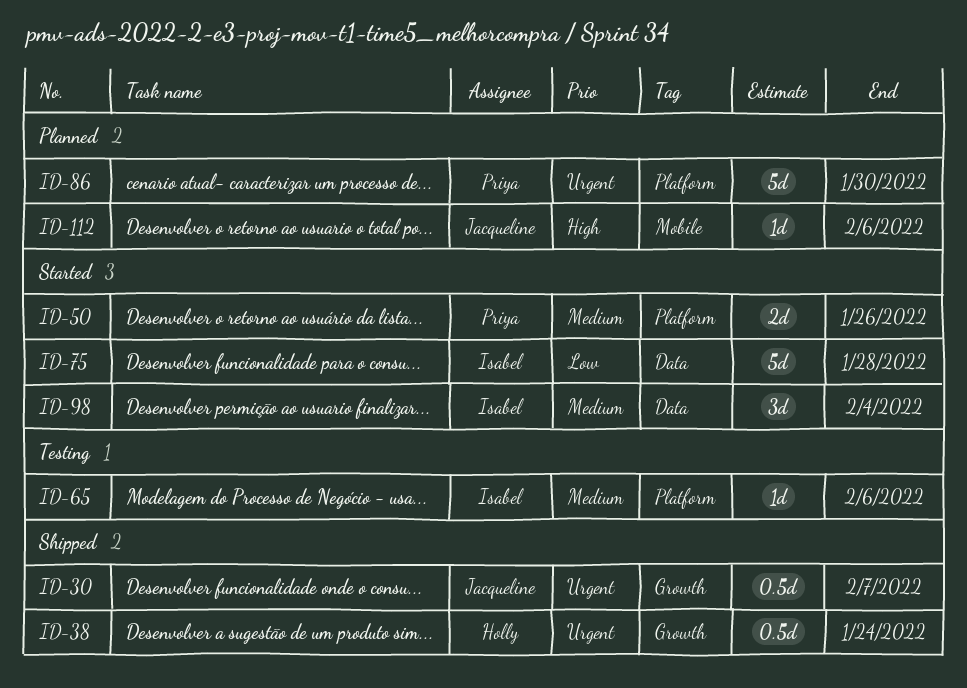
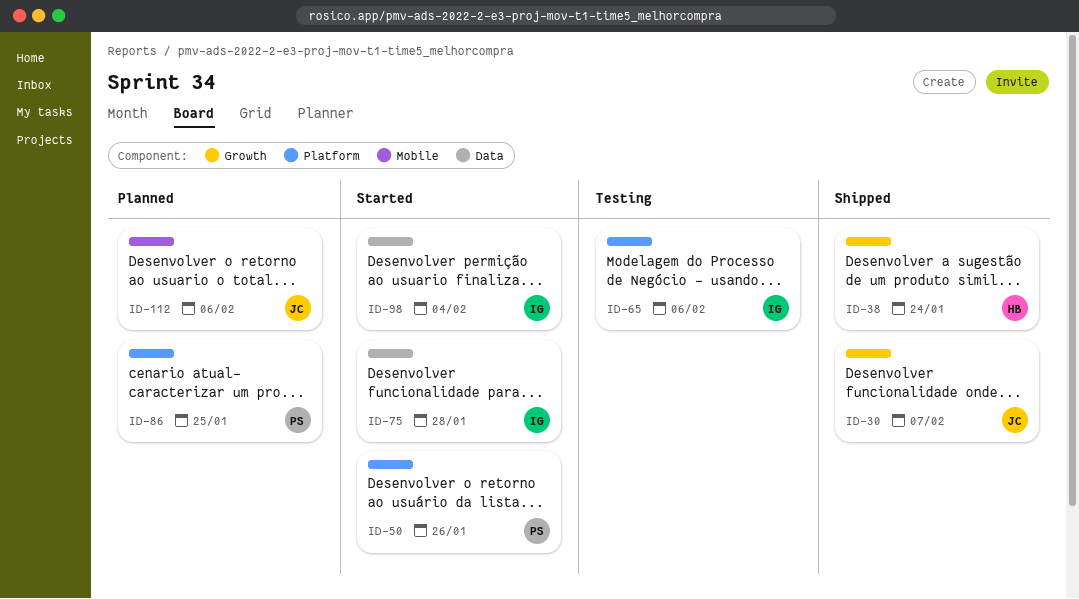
ID-86, due: Jan 30 -> Jan 25

